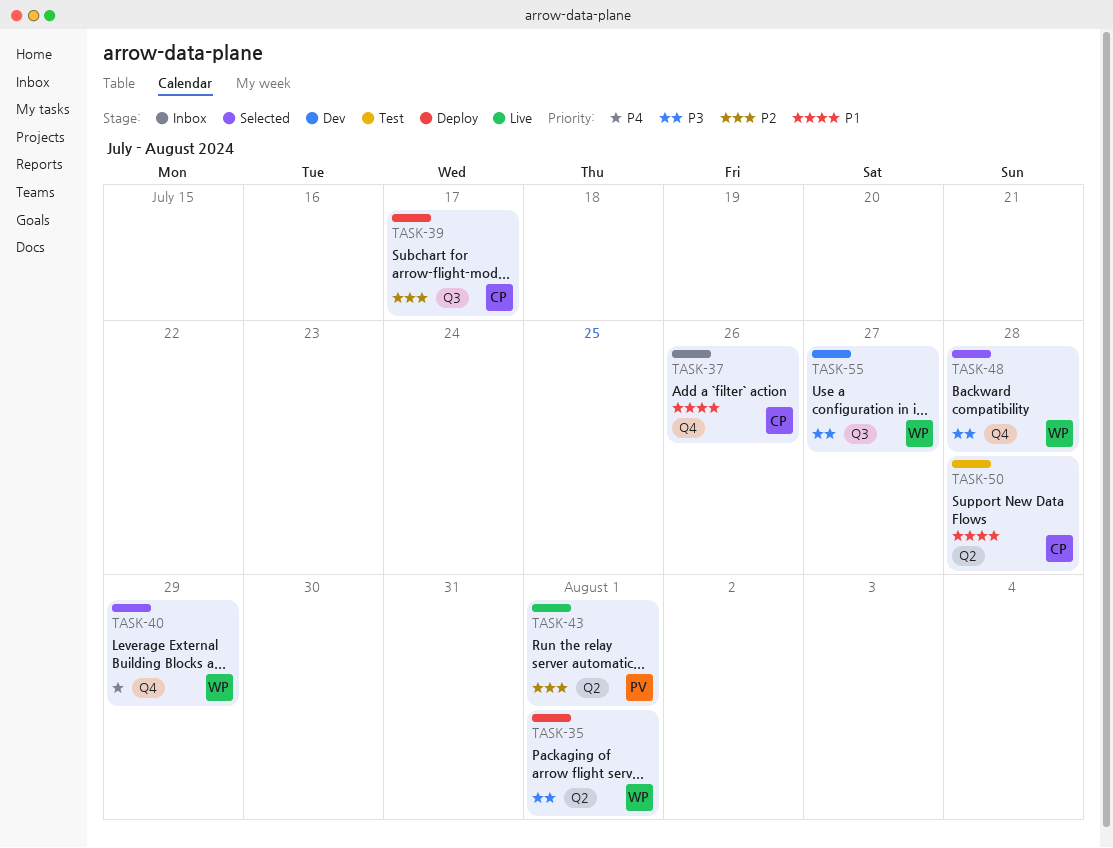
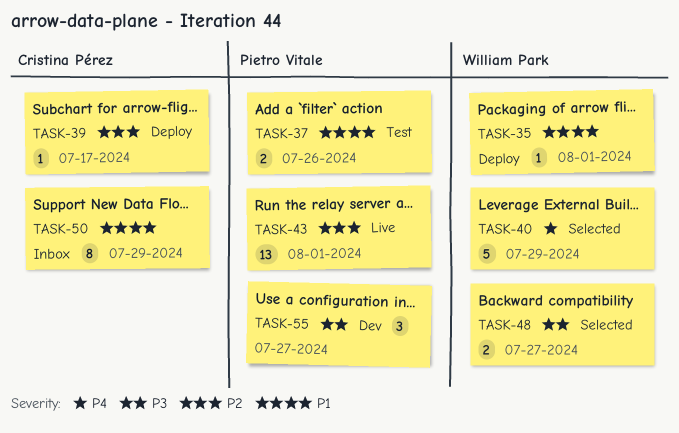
TASK-35, priority: P3 -> P1
TASK-37, status: Inbox -> Test
TASK-37, owner: Cristina Pérez -> Pietro Vitale
TASK-48, due: Jul 28 -> Jul 27
TASK-50, status: Test -> Inbox
TASK-50, due: Jul 28 -> Jul 29
TASK-55, owner: William Park -> Pietro Vitale

